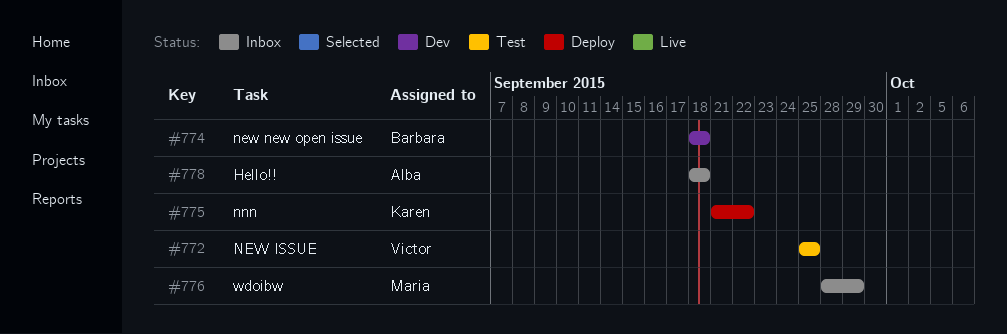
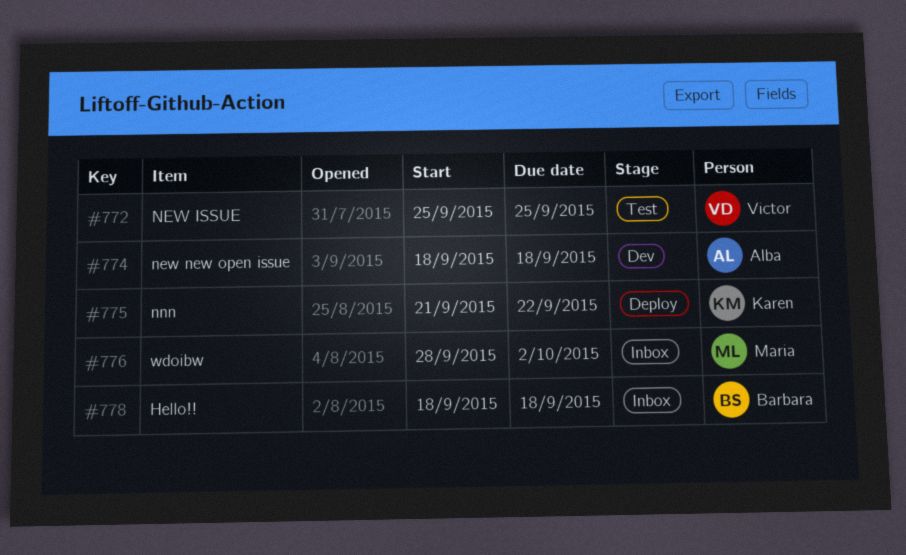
#774, owner: Barbara -> Alba
#776, due: Sep 29 -> Oct 2
#778, owner: Alba -> Barbara

